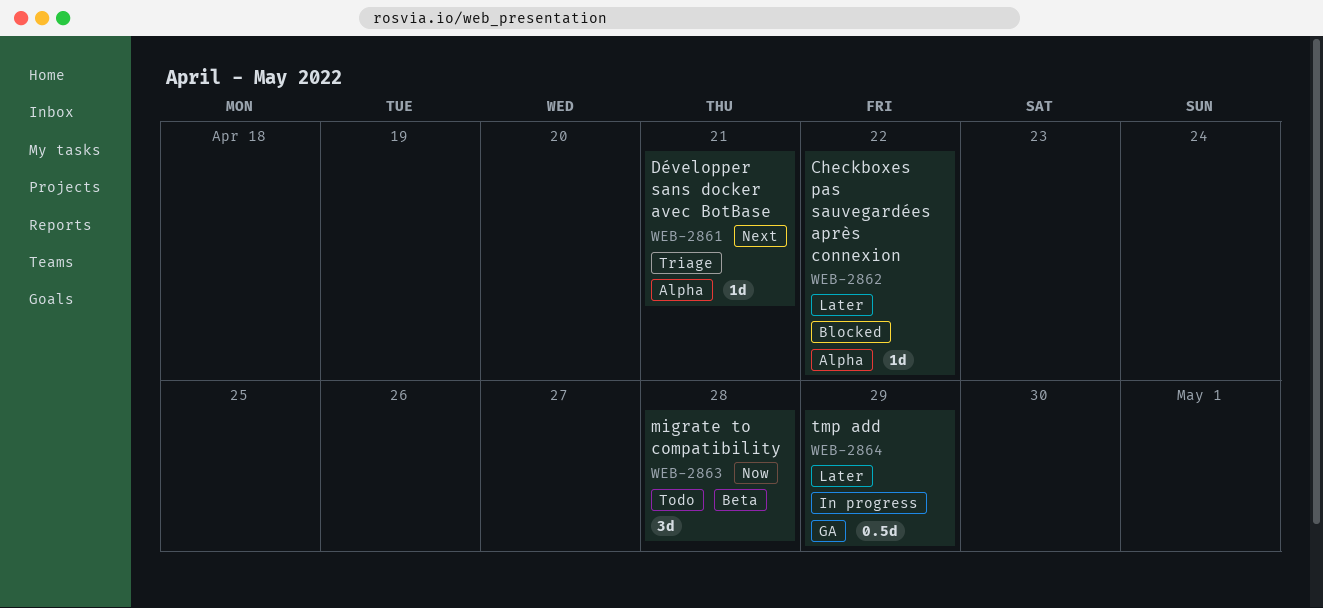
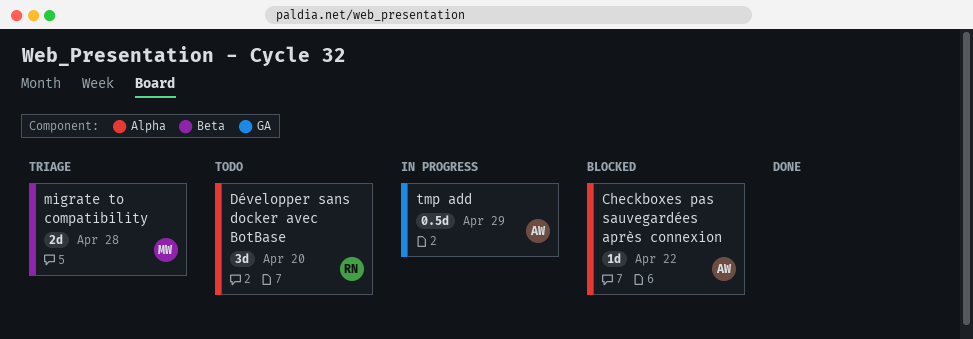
Développer sans docker avec BotBase, status: Triage -> Todo
Développer sans docker avec BotBase, estimate: 1d -> 3d
Développer sans docker avec BotBase, due: Apr 21 -> Apr 20
migrate to compatibility, status: Todo -> Triage
migrate to compatibility, estimate: 3d -> 2d

